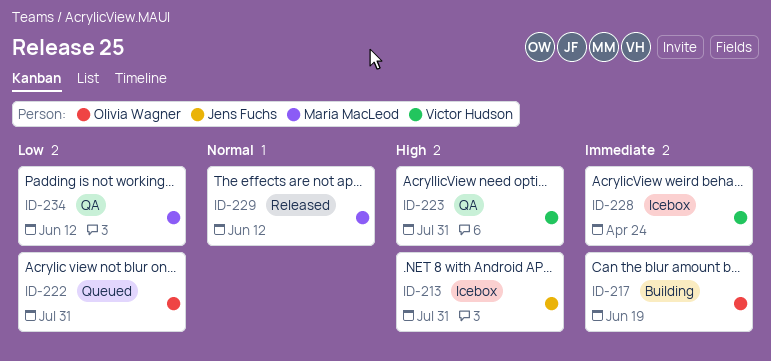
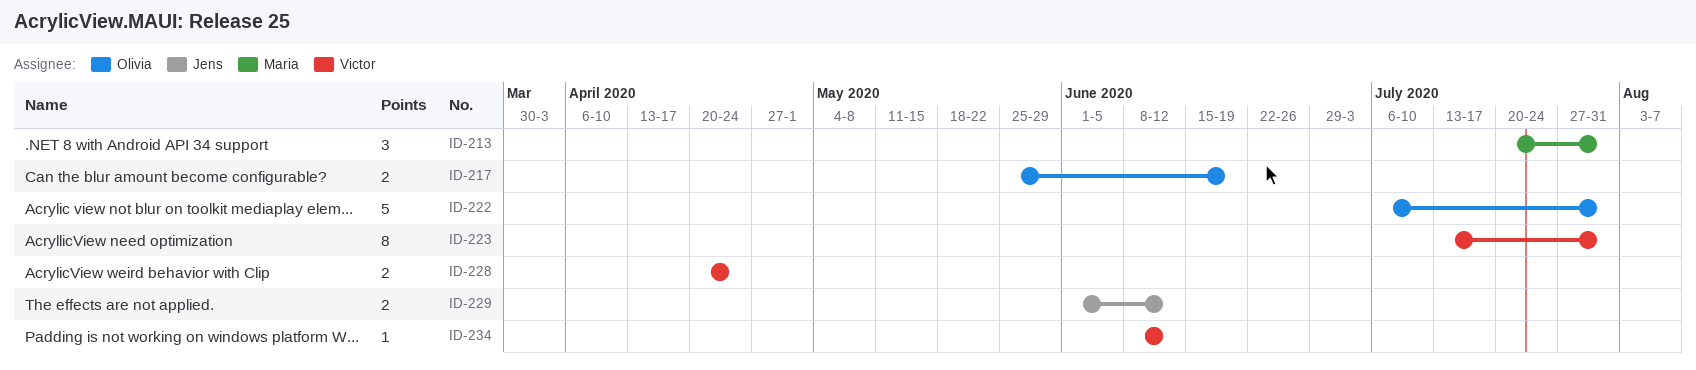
ID-213, owner: Jens Fuchs -> Maria MacLeod
ID-229, owner: Maria MacLeod -> Jens Fuchs
ID-234, owner: Maria MacLeod -> Victor Hudson

